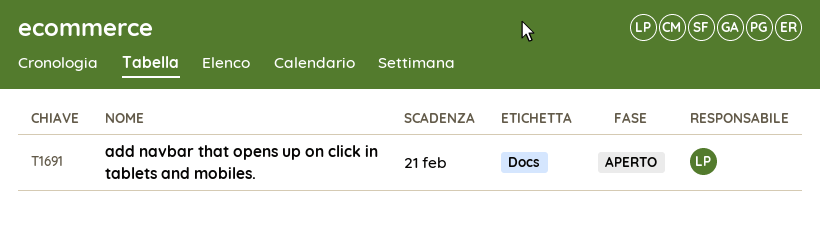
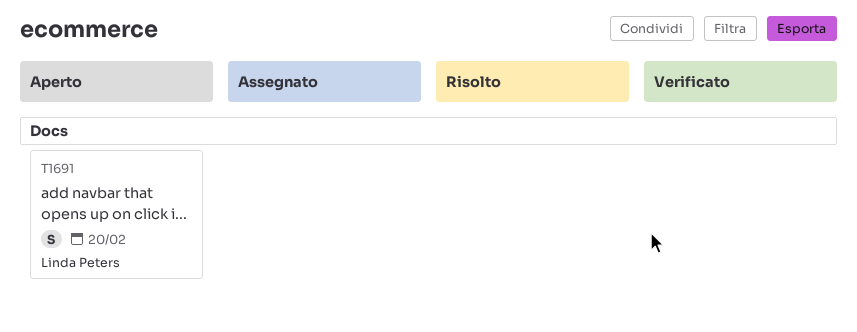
T1691, due: Feb 21 -> Feb 20

